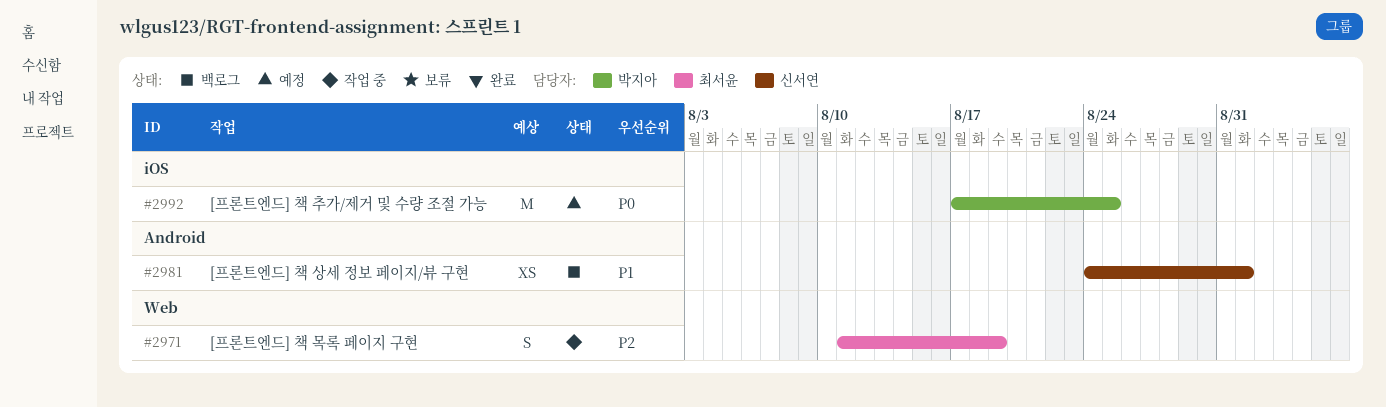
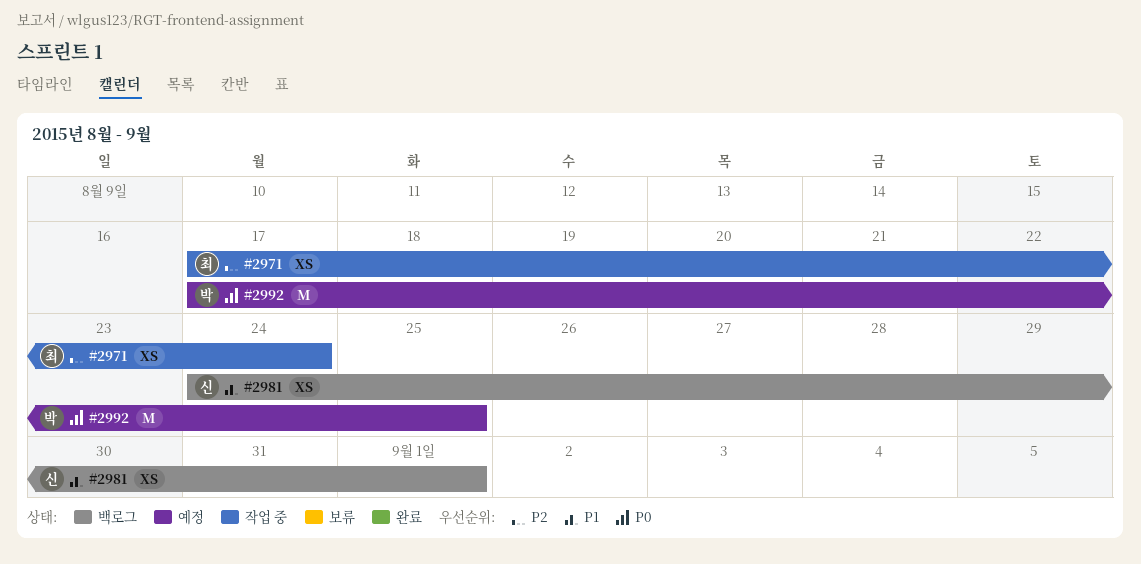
#2971, estimate: S -> XS
#2971, start: Aug 11 -> Aug 17
#2971, due: Aug 19 -> Aug 24

